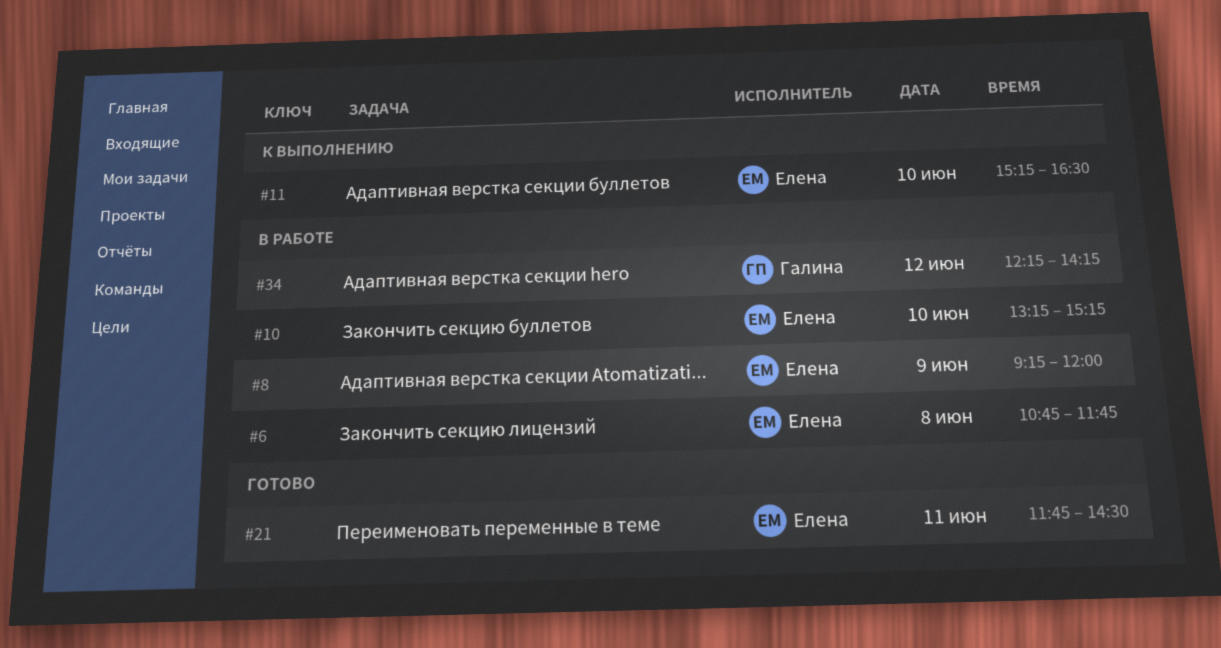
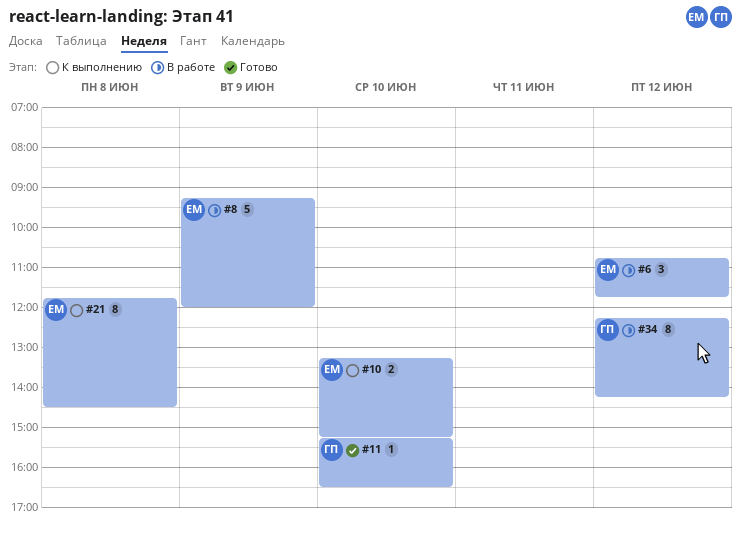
#6, day: Jun 8 -> Jun 12
#10, status: В работе -> К выполнению
#11, status: К выполнению -> Готово
#11, owner: Елена -> Галина
#21, status: Готово -> К выполнению
#21, day: Jun 11 -> Jun 8

